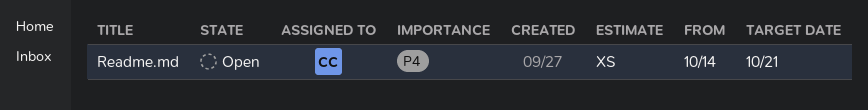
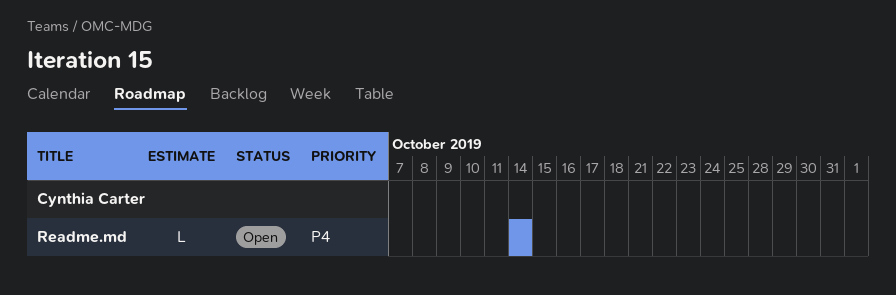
Readme.md, estimate: XS -> L
Readme.md, due: Oct 21 -> Oct 14

